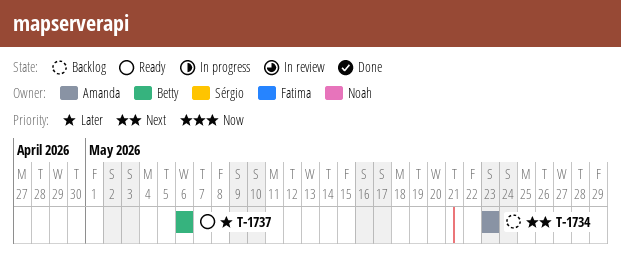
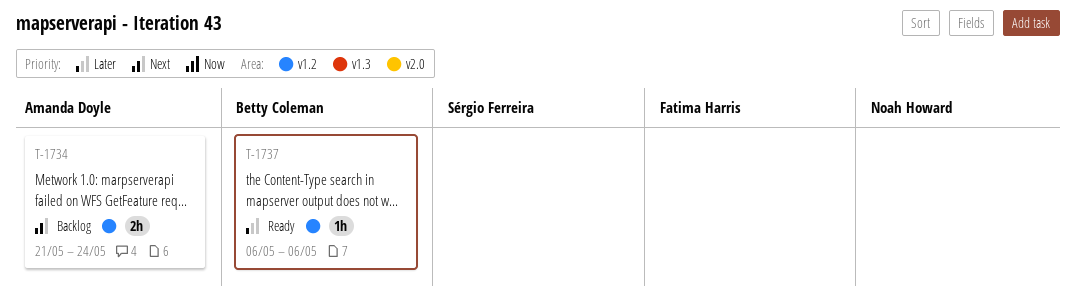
T-1734, start: May 23 -> May 21
T-1734, due: May 23 -> May 24

